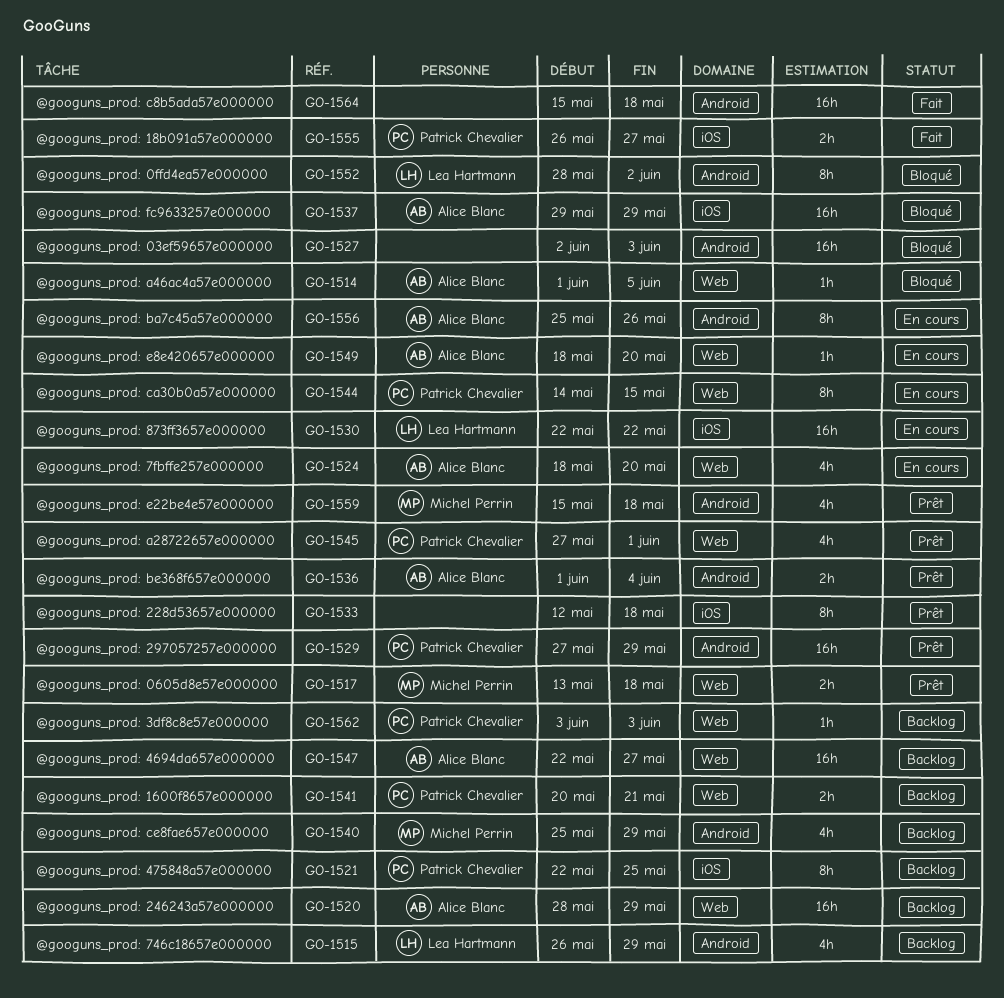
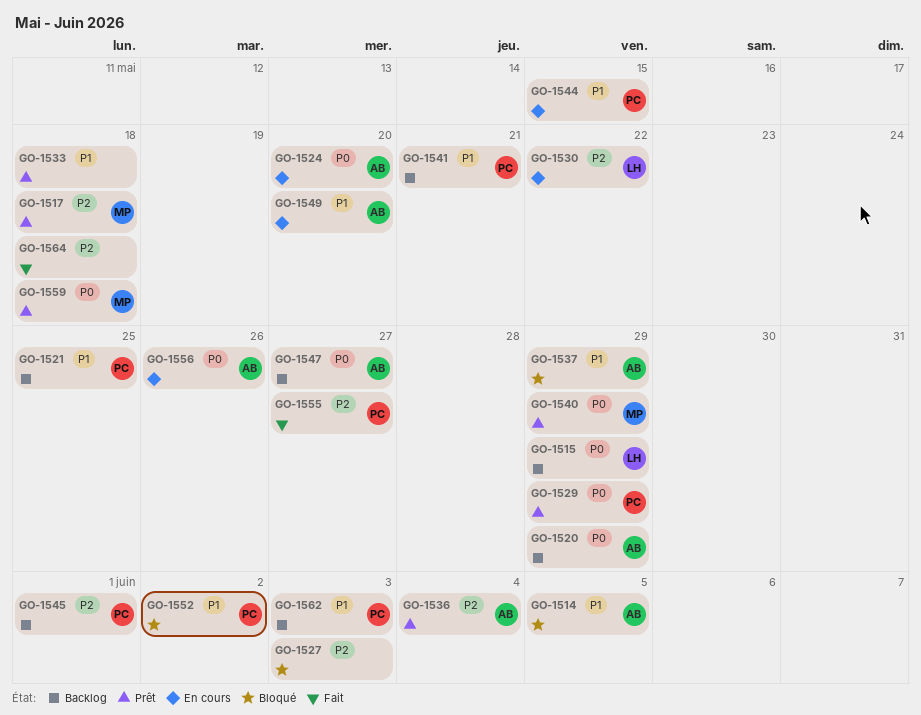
GO-1540, status: Backlog -> Prêt
GO-1545, status: Prêt -> Backlog
GO-1552, owner: Lea Hartmann -> Patrick Chevalier

